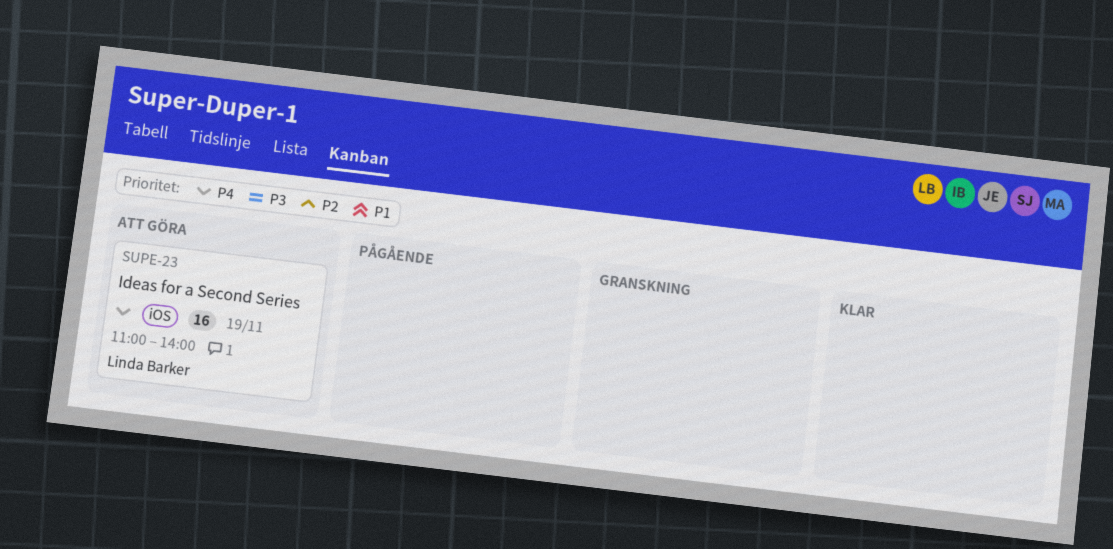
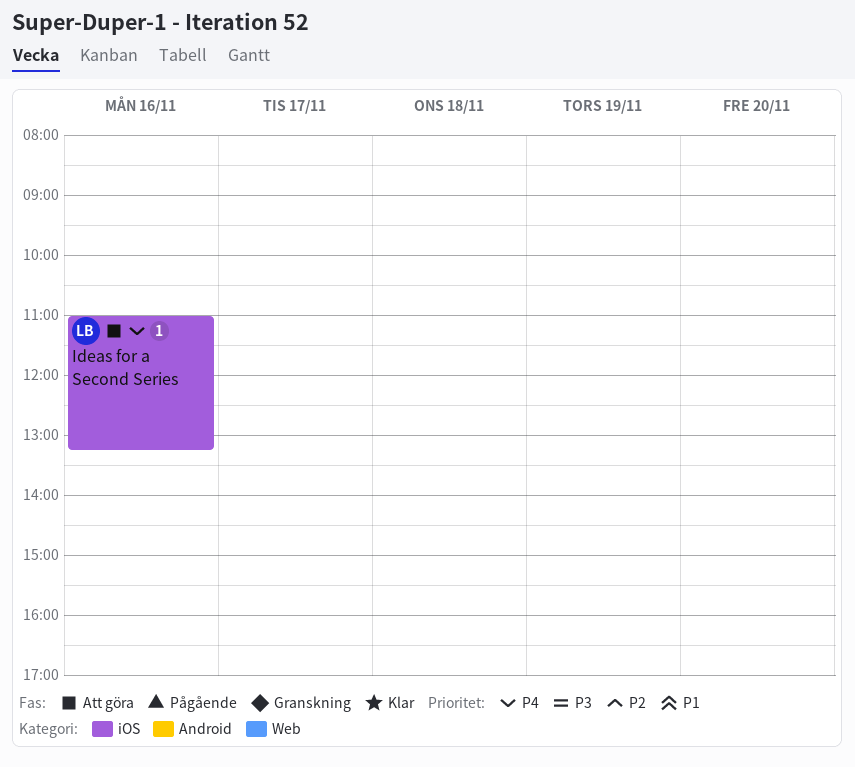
Ideas for a Second Series, estimate: 16 -> 1
Ideas for a Second Series, day: Nov 19 -> Nov 16
Ideas for a Second Series, ends: 14:00 -> 13:15

